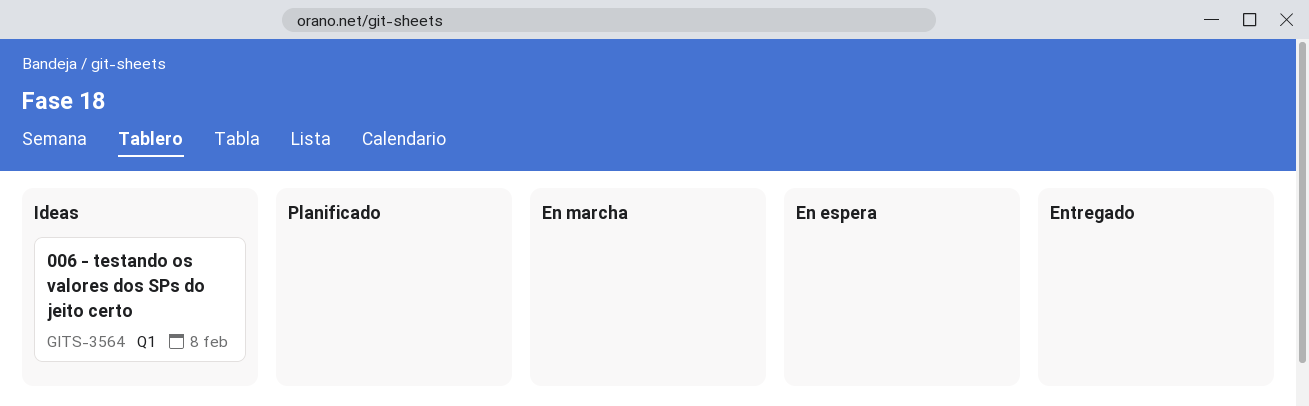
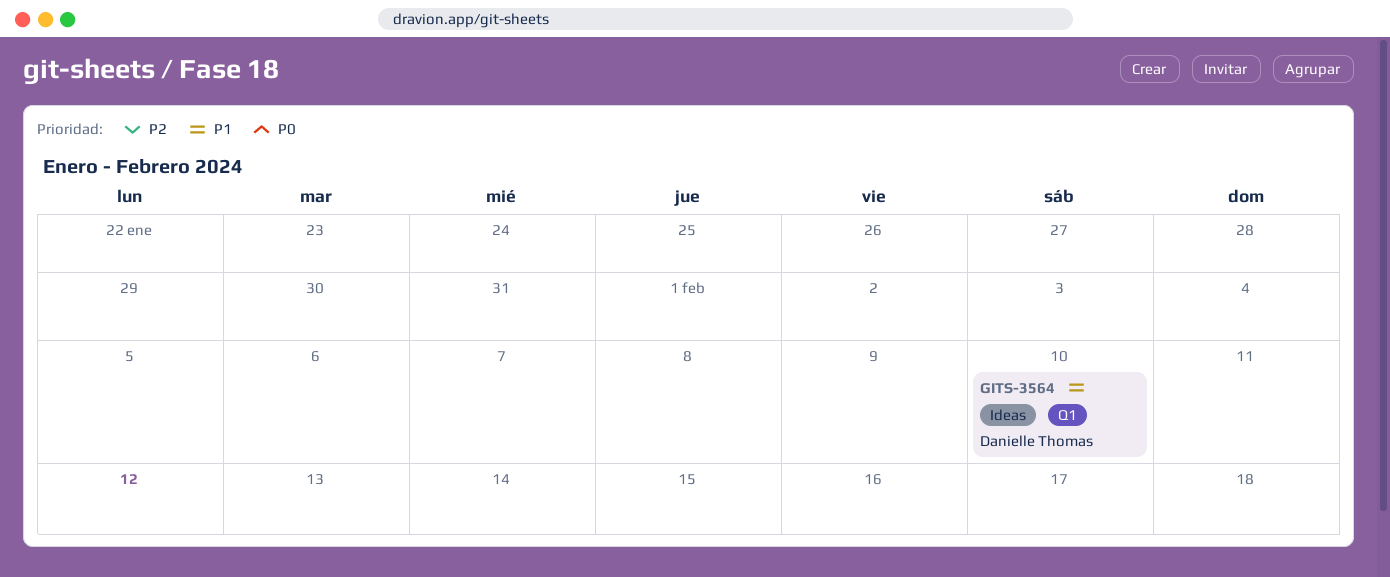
GITS-3564, due: Feb 8 -> Feb 10

